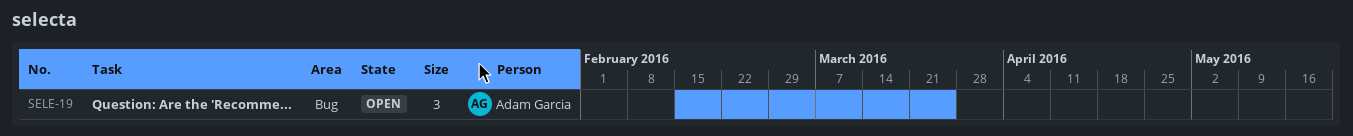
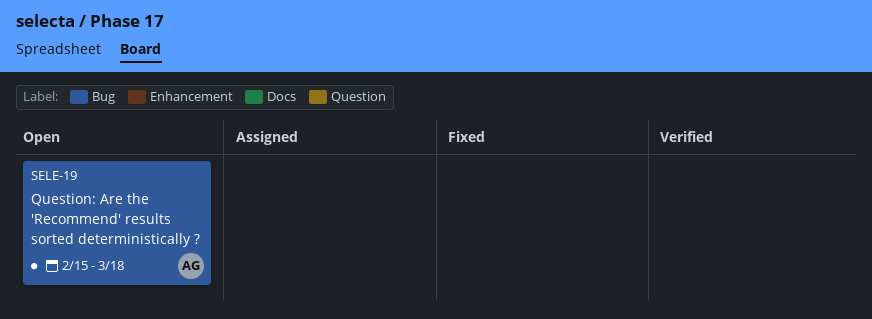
SELE-19, estimate: 3 -> 1
SELE-19, due: Mar 25 -> Mar 18

